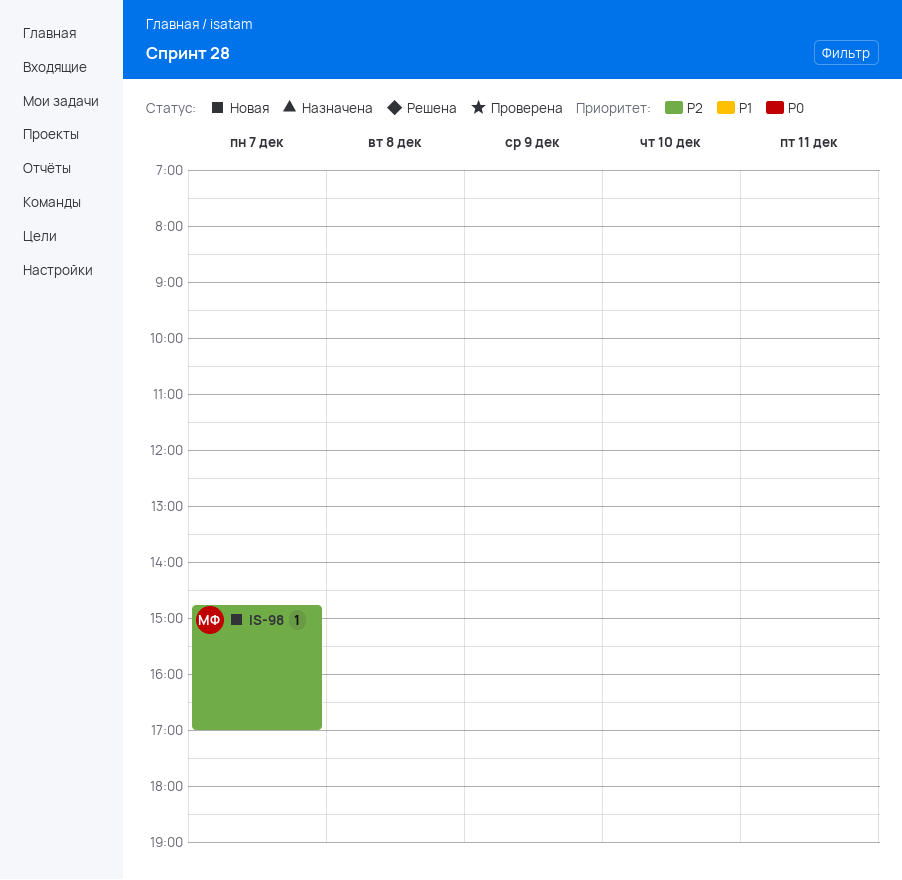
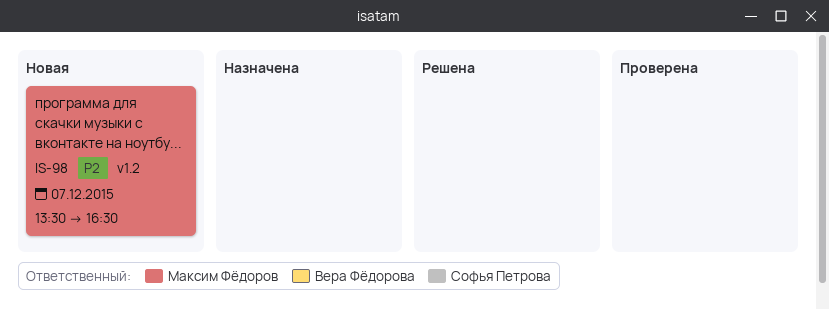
IS-98, begins: 14:45 -> 13:30
IS-98, ends: 17:00 -> 16:30

